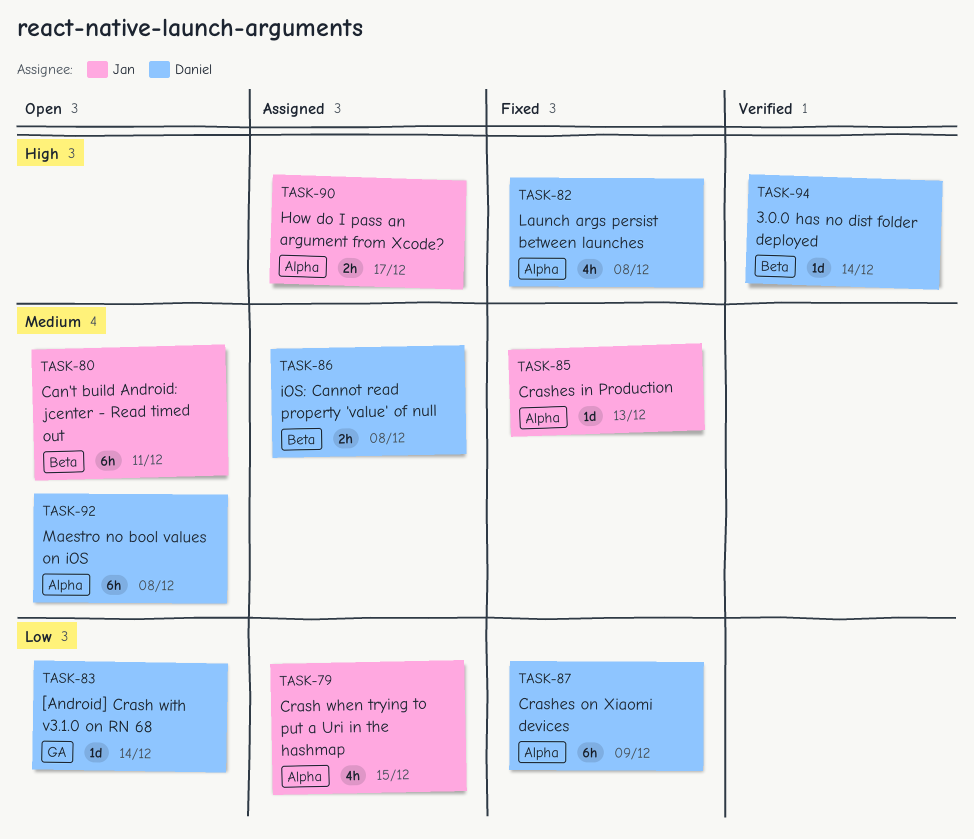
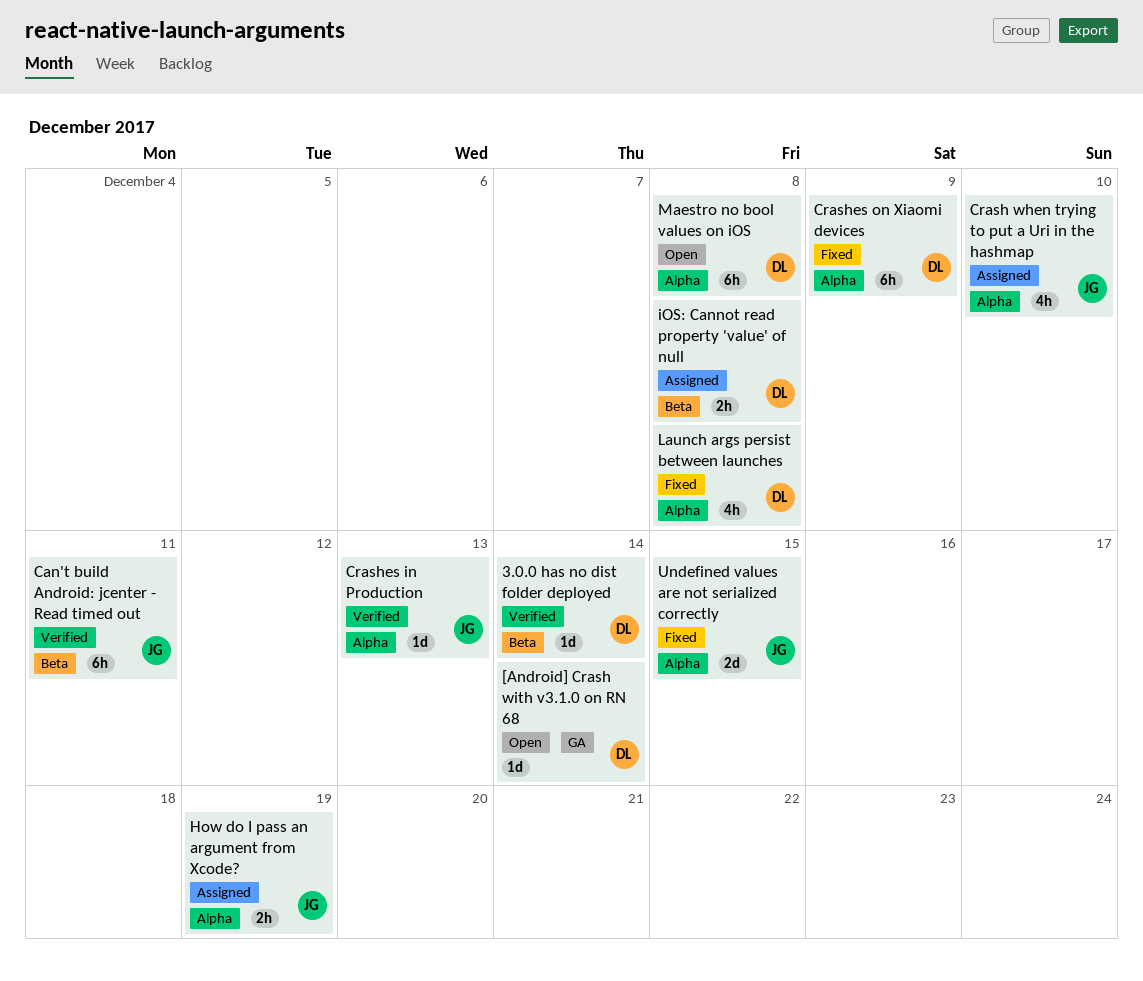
Can't build Android: jcenter - Read timed out, status: Open -> Verified
Crash when trying to put a Uri in the hashmap, due: Dec 15 -> Dec 10
Crashes in Production, status: Fixed -> Verified
How do I pass an argument from Xcode?, due: Dec 17 -> Dec 19
Undefined values are not serialized correctly: none -> present

